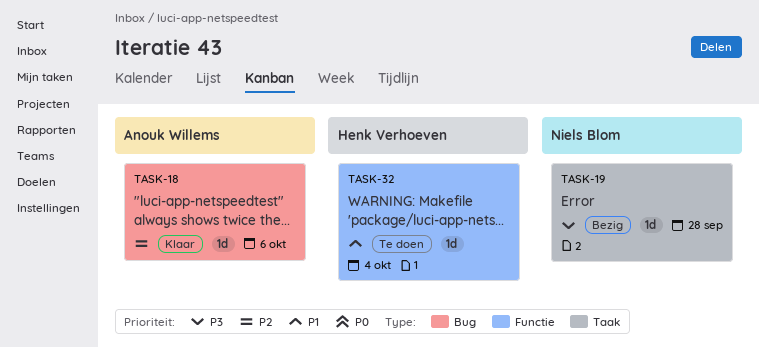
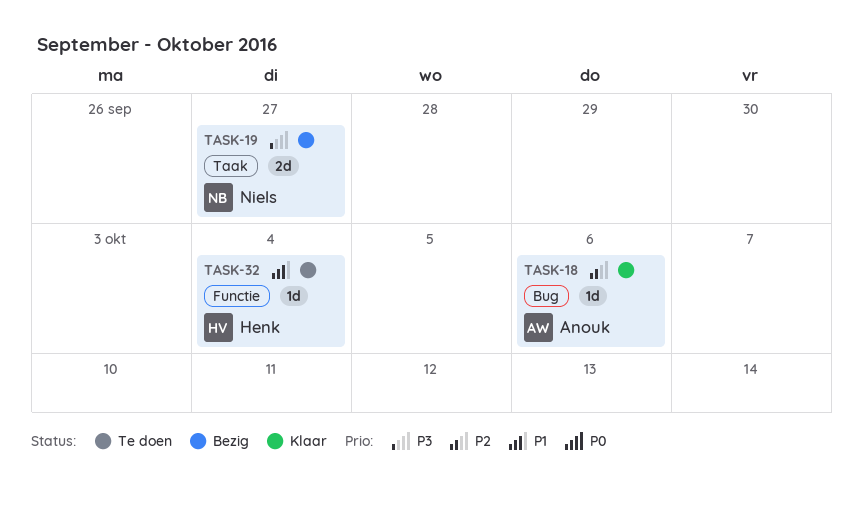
TASK-19, estimate: 1d -> 2d
TASK-19, due: Sep 28 -> Sep 27

